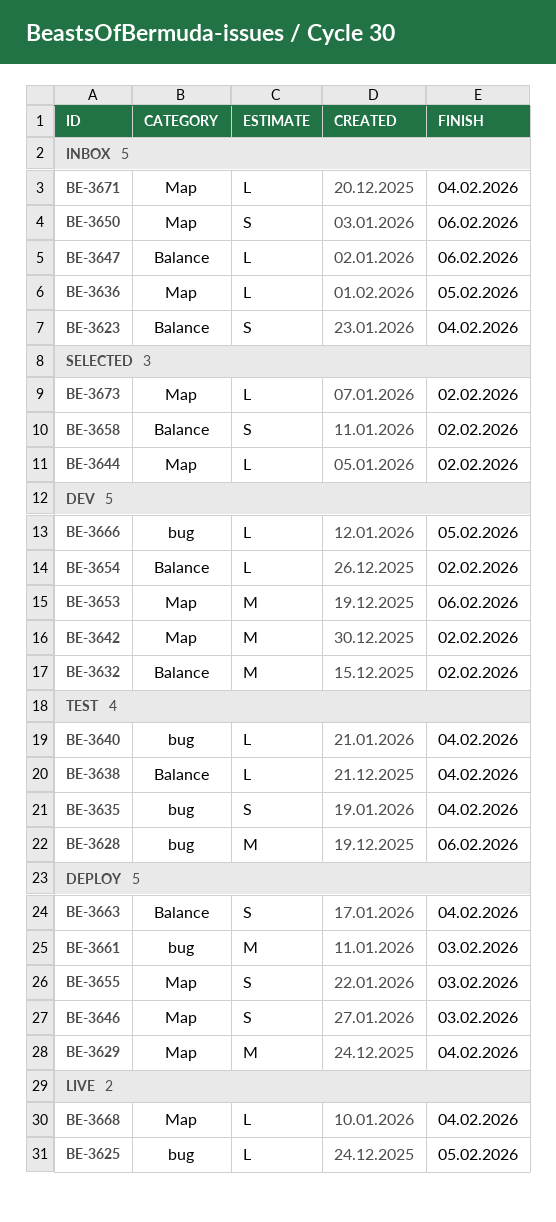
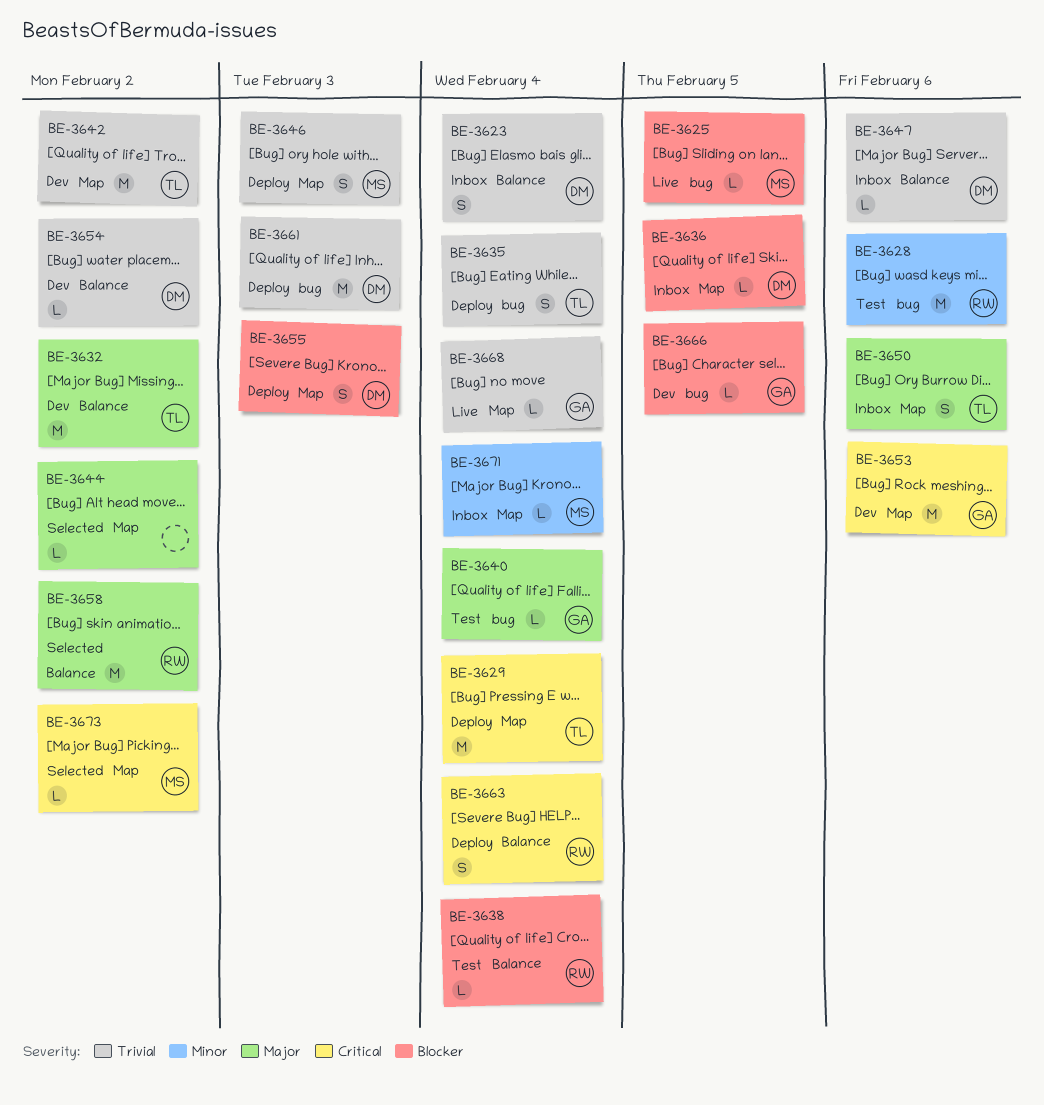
BE-3635, status: Test -> Deploy
BE-3658, estimate: S -> M

